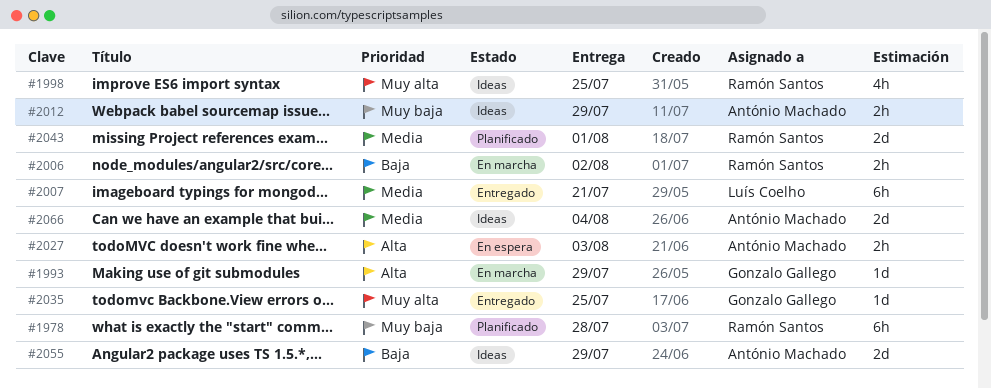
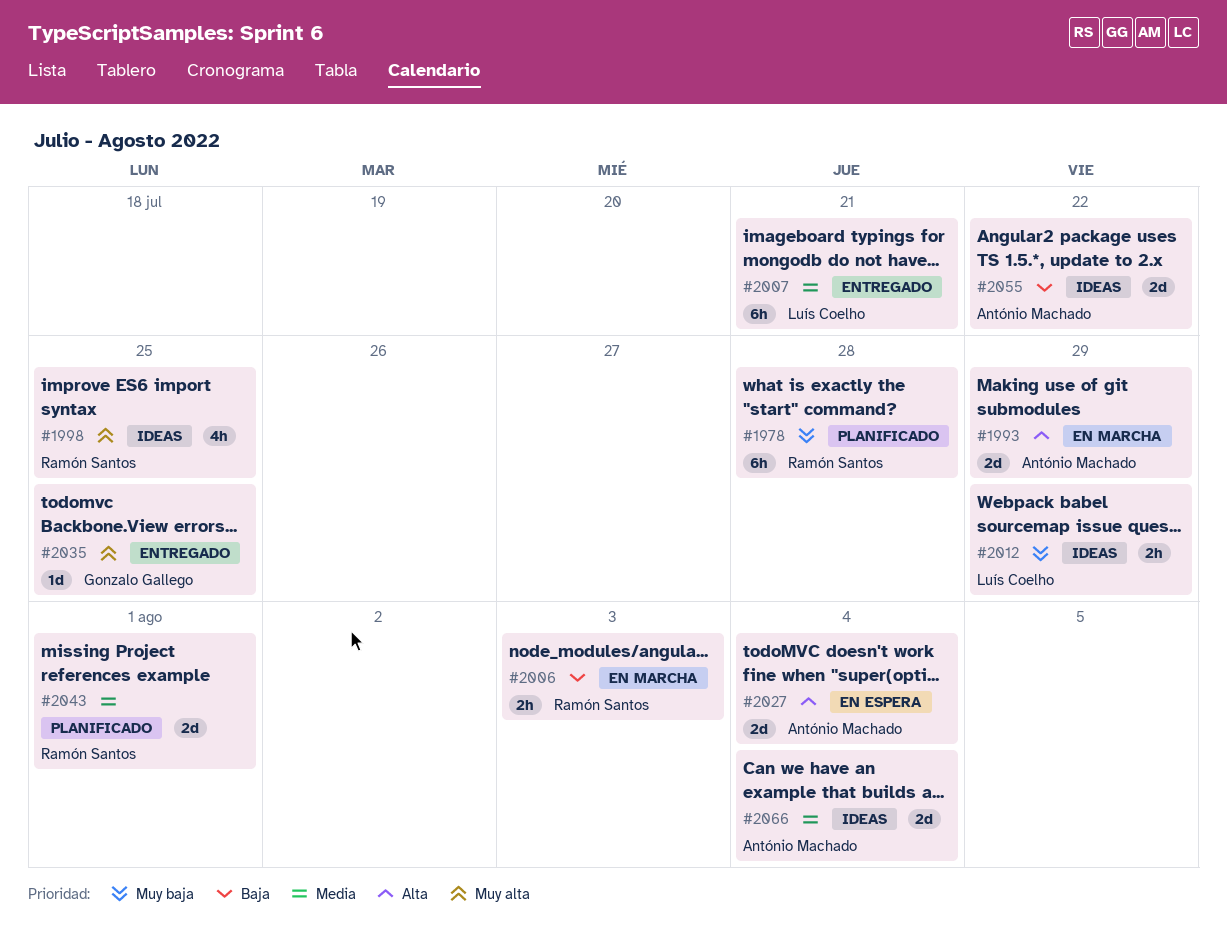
#1993, owner: Gonzalo Gallego -> António Machado
#1993, estimate: 1d -> 2d
#2006, due: Aug 2 -> Aug 3
#2012, owner: António Machado -> Luís Coelho
#2027, estimate: 2h -> 2d
#2027, due: Aug 3 -> Aug 4
#2055, due: Jul 29 -> Jul 22

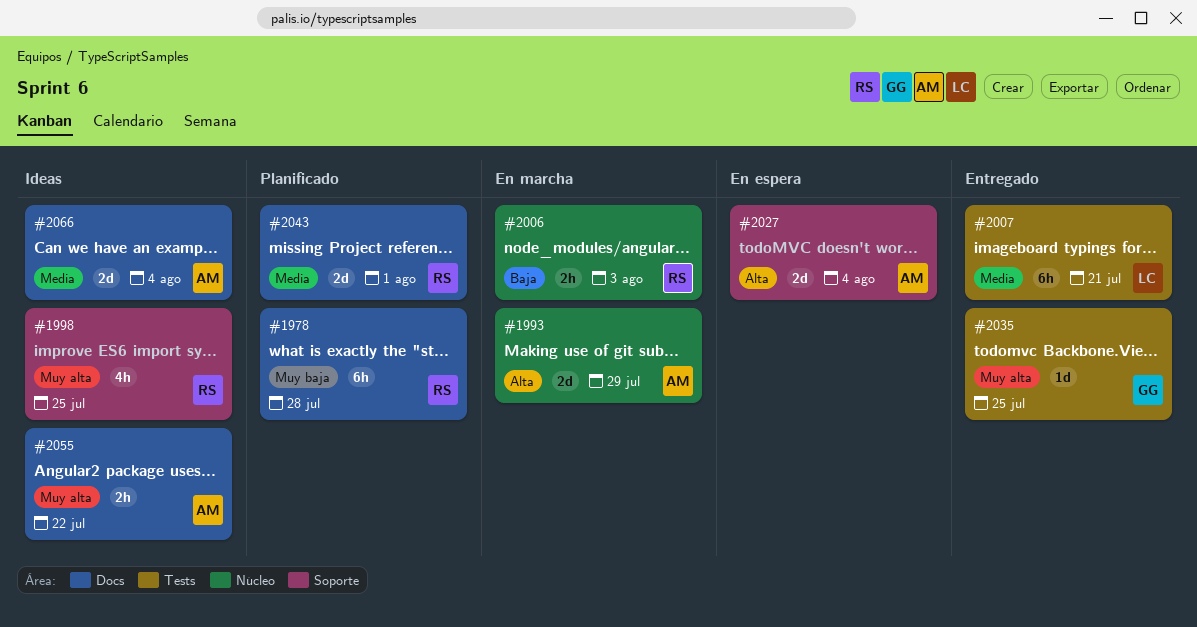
#2012: present -> none
#2055, priority: Baja -> Muy alta
#2055, estimate: 2d -> 2h

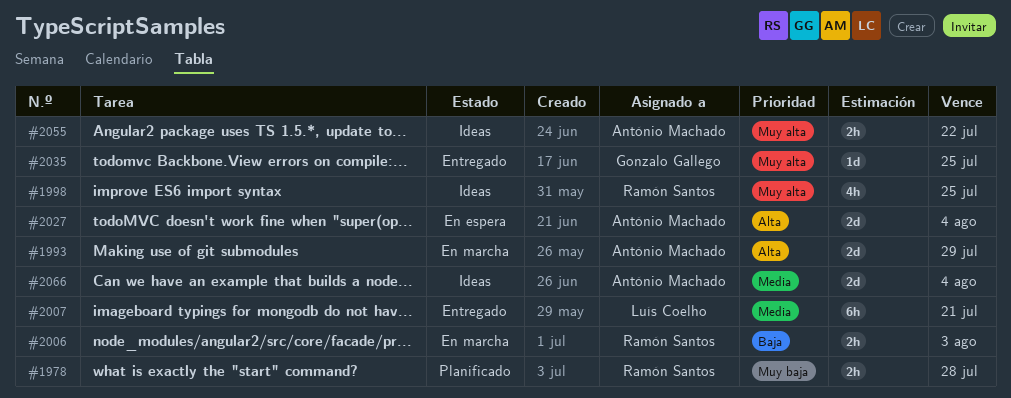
#1978, estimate: 6h -> 2h
#2043: present -> none

